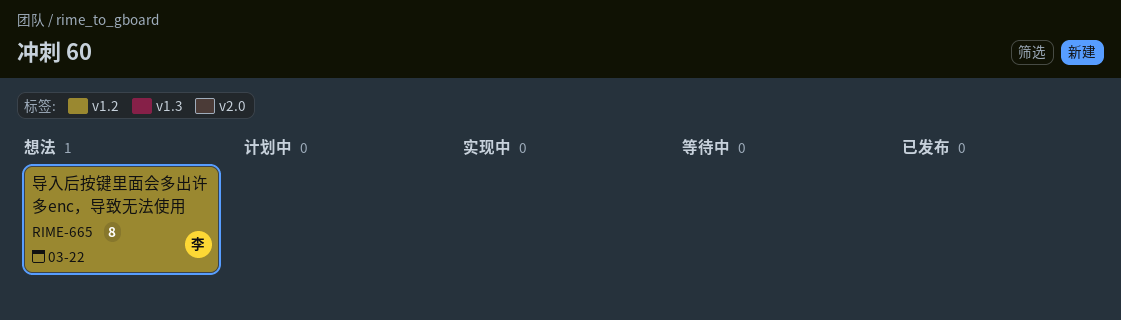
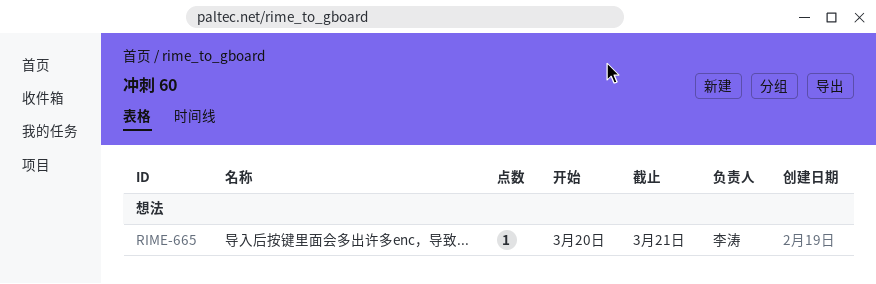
RIME-665, estimate: 8 -> 1
RIME-665, due: Mar 22 -> Mar 21

